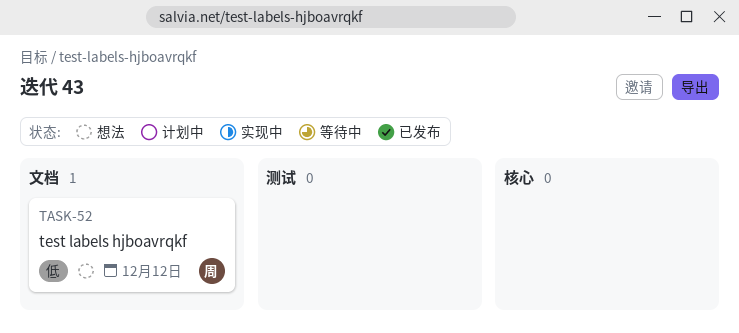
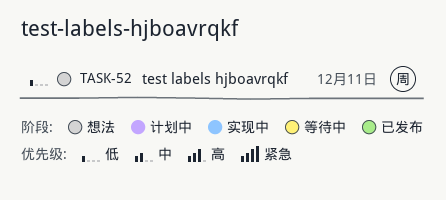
TASK-52, due: Dec 12 -> Dec 11

